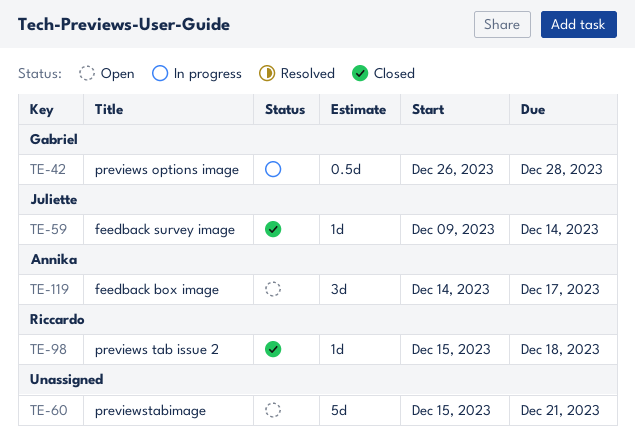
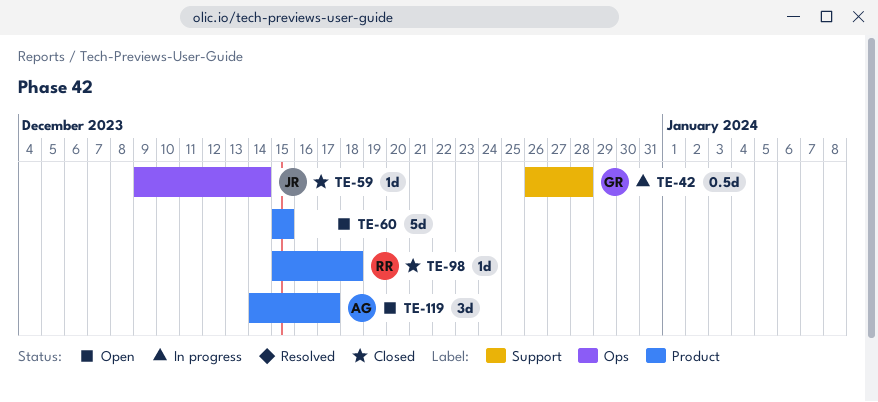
TE-60, due: Dec 21 -> Dec 15

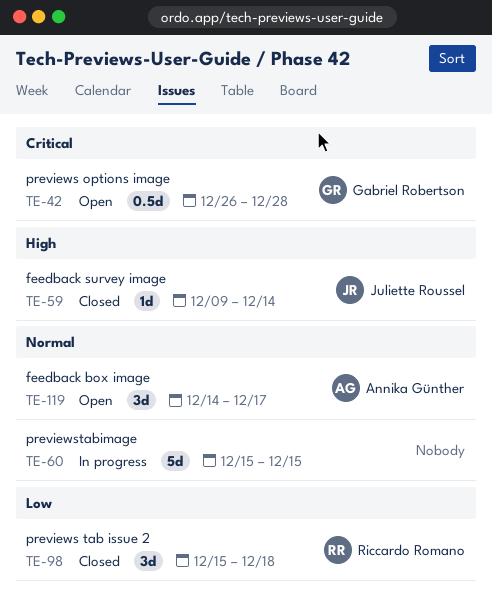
TE-42, status: In progress -> Open
TE-60, status: Open -> In progress
TE-98, estimate: 1d -> 3d

